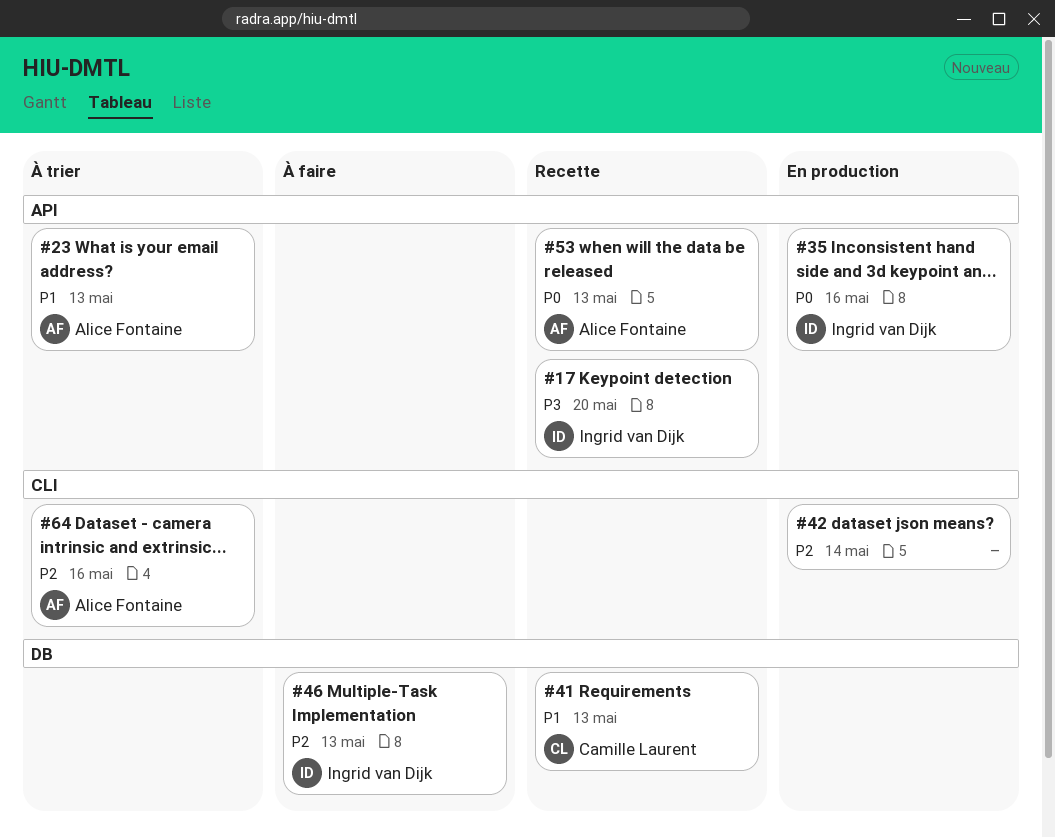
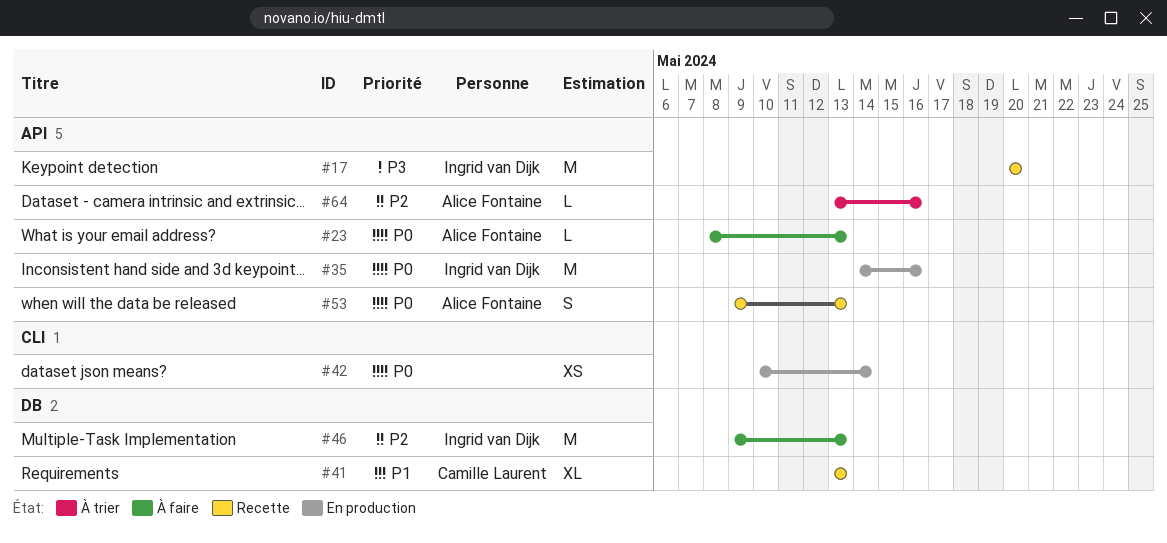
#23, status: À trier -> À faire
#23, priority: P1 -> P0
#42, priority: P2 -> P0
#64, label: CLI -> API

